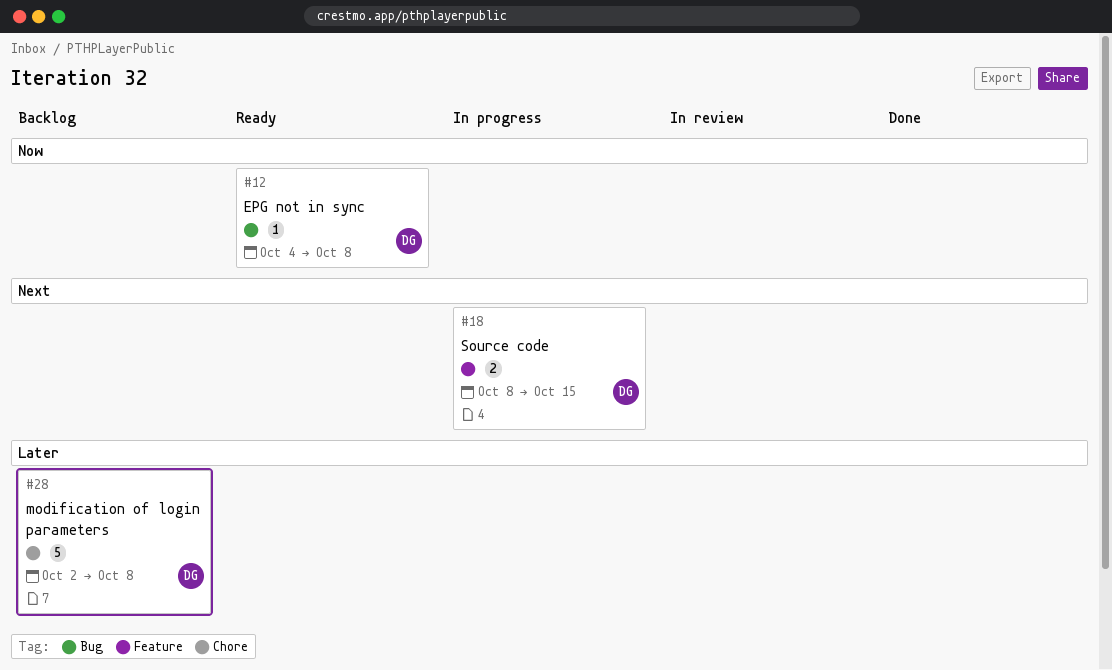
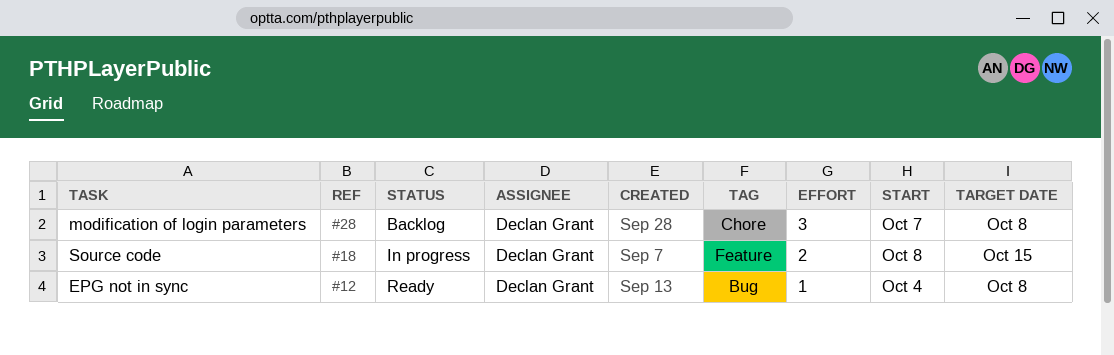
#28, estimate: 5 -> 3
#28, start: Oct 2 -> Oct 7

